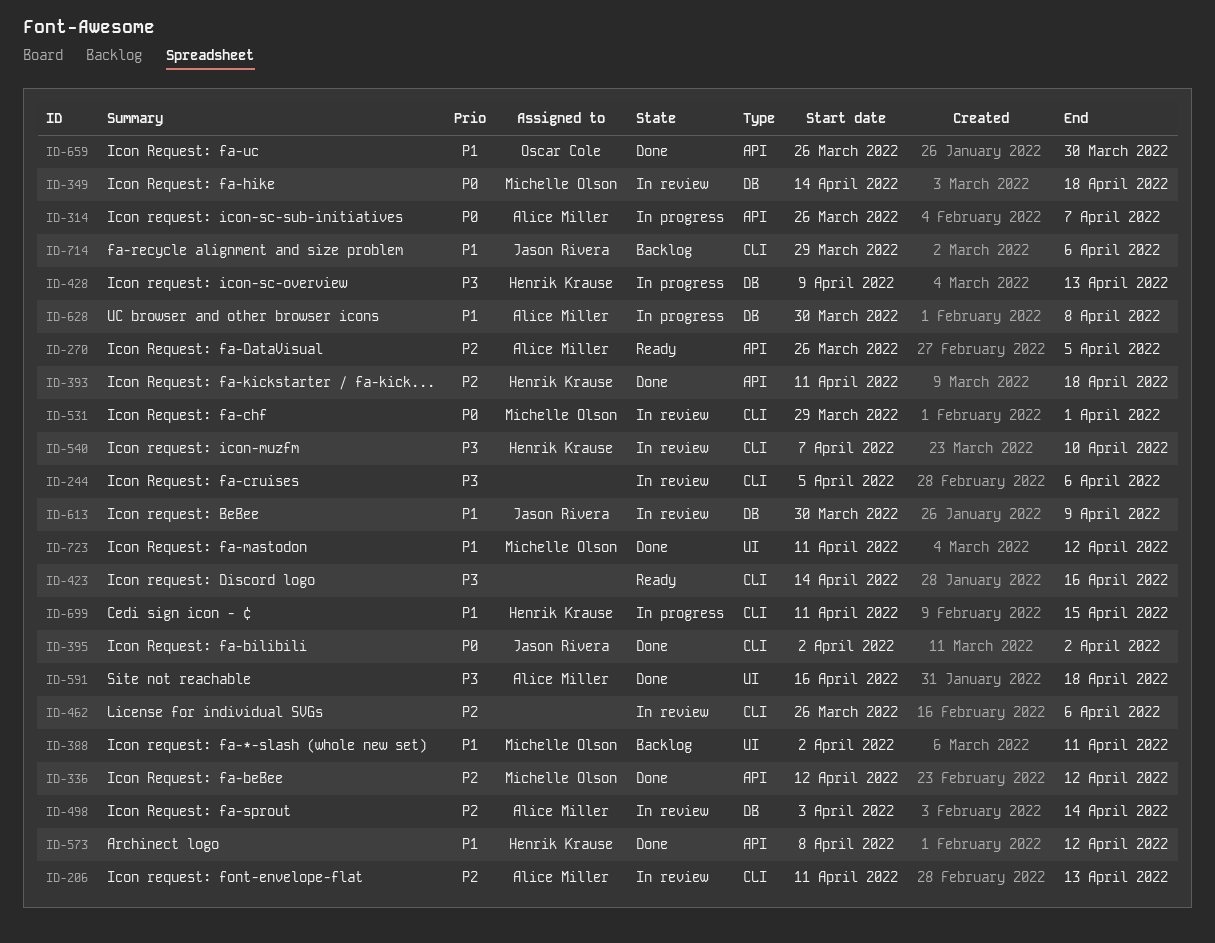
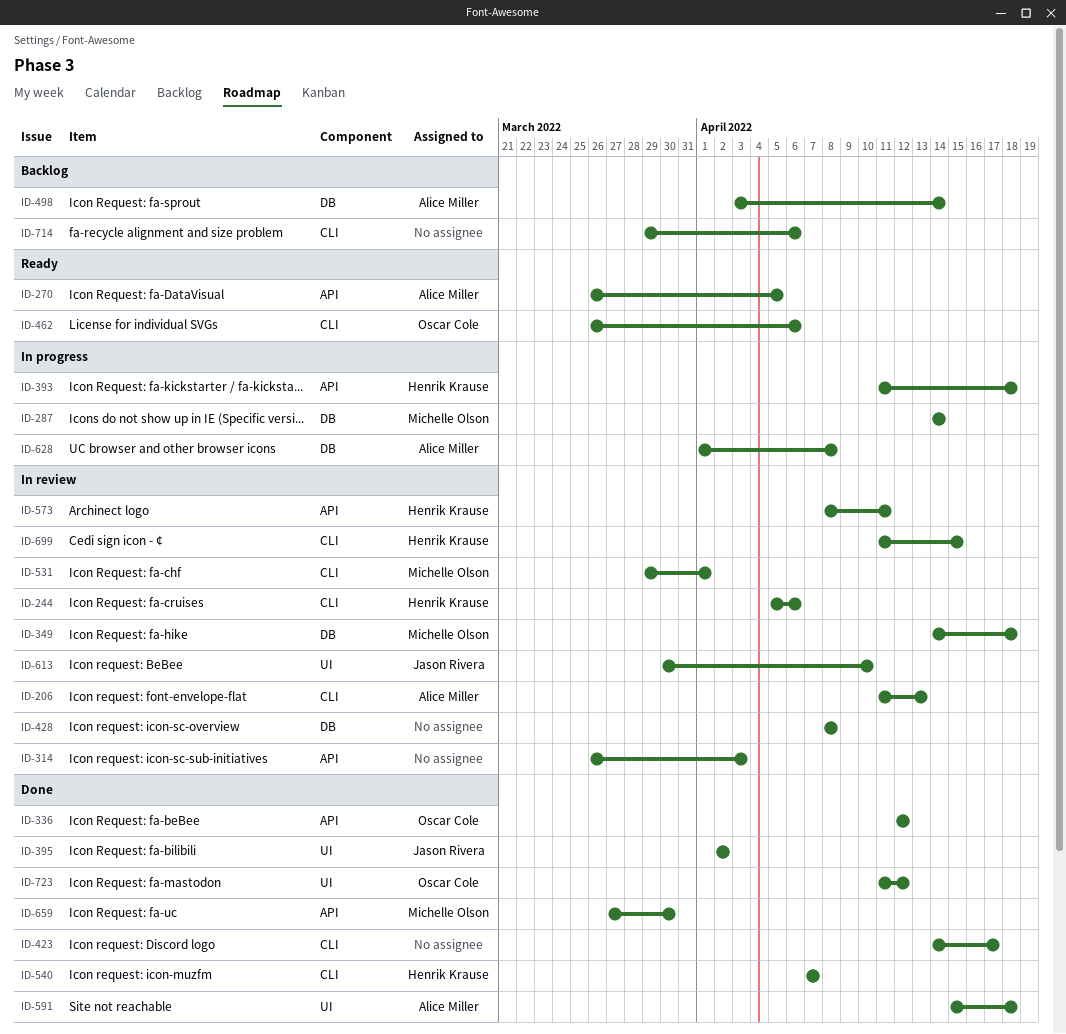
ID-244, owner: none -> Henrik Krause
ID-287: none -> present
ID-314, status: In progress -> In review
ID-314, owner: Alice Miller -> none
ID-314, due: Apr 7 -> Apr 3
ID-336, owner: Michelle Olson -> Oscar Cole
ID-388: present -> none
ID-393, status: Done -> In progress
ID-395, label: CLI -> UI
ID-423, status: Ready -> Done
ID-423, due: Apr 16 -> Apr 17
ID-428, status: In progress -> In review
ID-428, owner: Henrik Krause -> none
ID-428, start: Apr 9 -> Apr 8
ID-428, due: Apr 13 -> Apr 8
ID-462, status: In review -> Ready
ID-462, owner: none -> Oscar Cole
ID-498, status: In review -> Backlog
ID-540, status: In review -> Done
ID-540, due: Apr 10 -> Apr 7
ID-573, status: Done -> In review
ID-573, due: Apr 12 -> Apr 11
ID-591, start: Apr 16 -> Apr 15
ID-613, label: DB -> UI
ID-613, due: Apr 9 -> Apr 10
ID-628, start: Mar 30 -> Apr 1
ID-659, owner: Oscar Cole -> Michelle Olson
ID-659, start: Mar 26 -> Mar 27
ID-699, status: In progress -> In review
ID-714, owner: Jason Rivera -> none
ID-723, owner: Michelle Olson -> Oscar Cole

